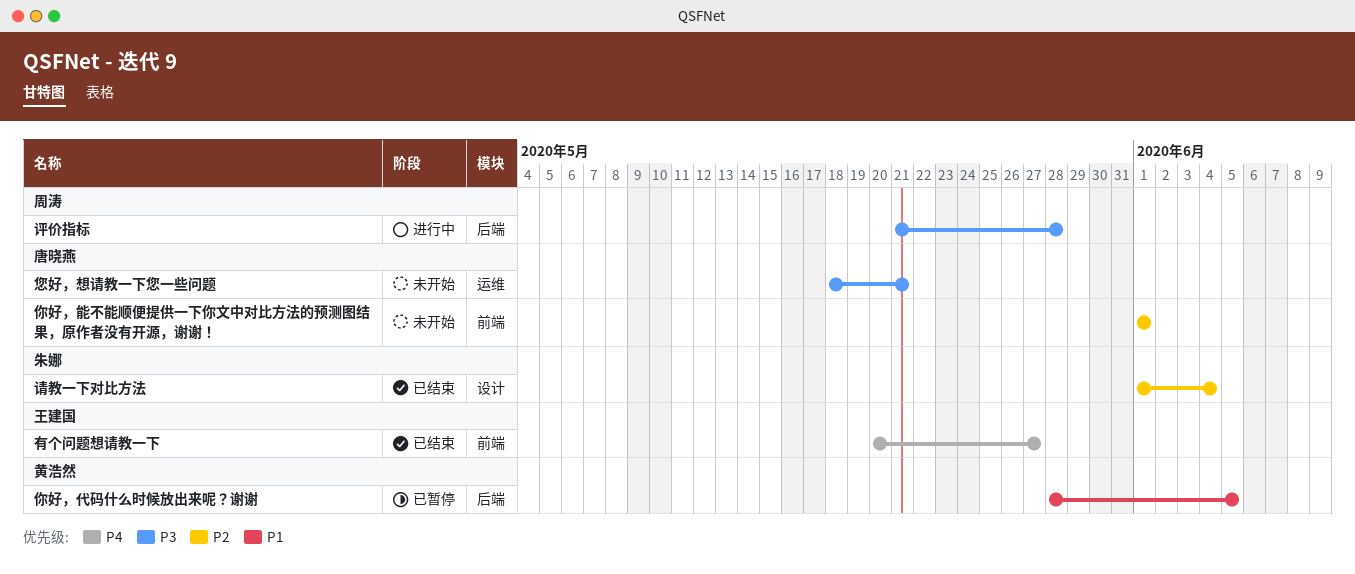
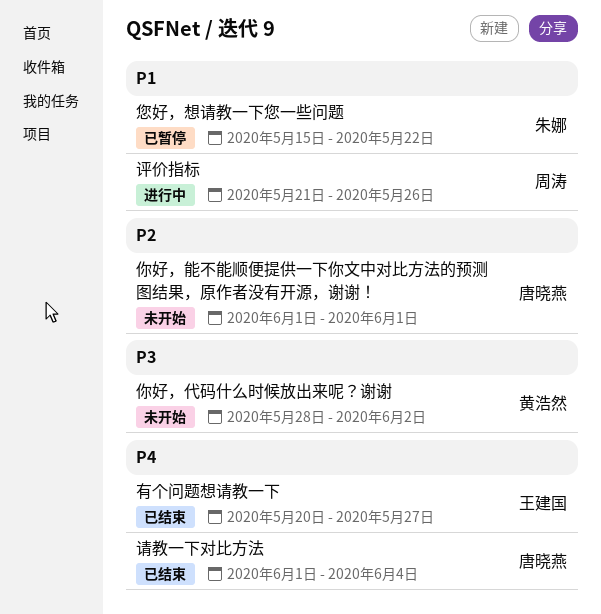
你好，代码什么时候放出来呢？谢谢, status: 已暂停 -> 未开始
你好，代码什么时候放出来呢？谢谢, priority: P1 -> P3
你好，代码什么时候放出来呢？谢谢, due: Jun 5 -> Jun 2
您好，想请教一下您一些问题, status: 未开始 -> 已暂停
您好，想请教一下您一些问题, owner: 唐晓燕 -> 朱娜
您好，想请教一下您一些问题, priority: P3 -> P1
您好，想请教一下您一些问题, start: May 18 -> May 15
您好，想请教一下您一些问题, due: May 21 -> May 22
评价指标, priority: P3 -> P1
评价指标, due: May 28 -> May 26
请教一下对比方法, owner: 朱娜 -> 唐晓燕
请教一下对比方法, priority: P2 -> P4

